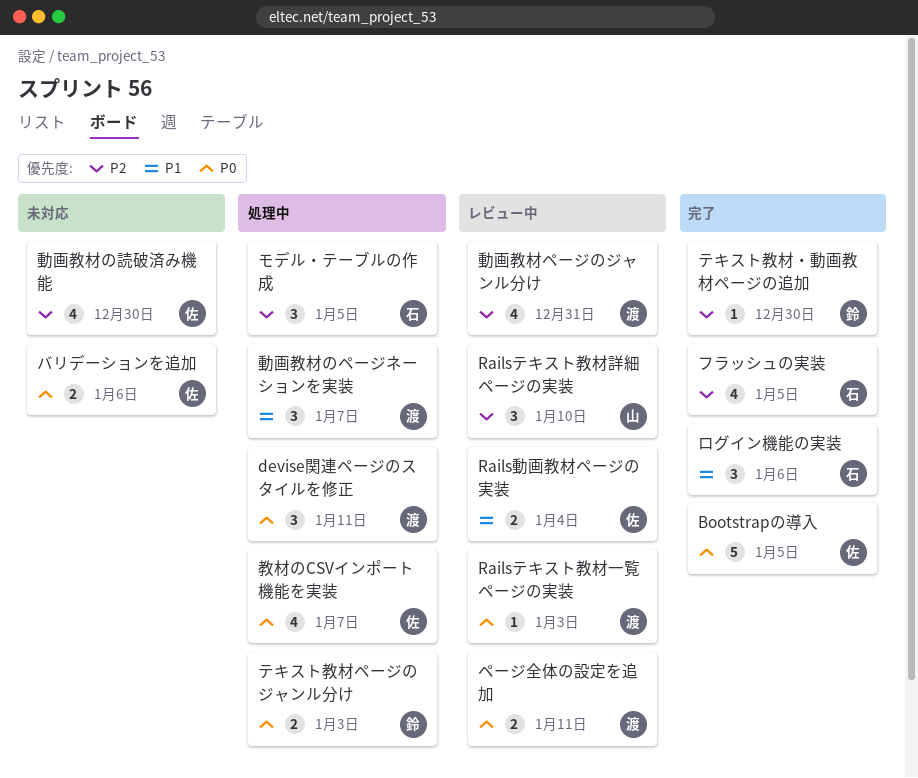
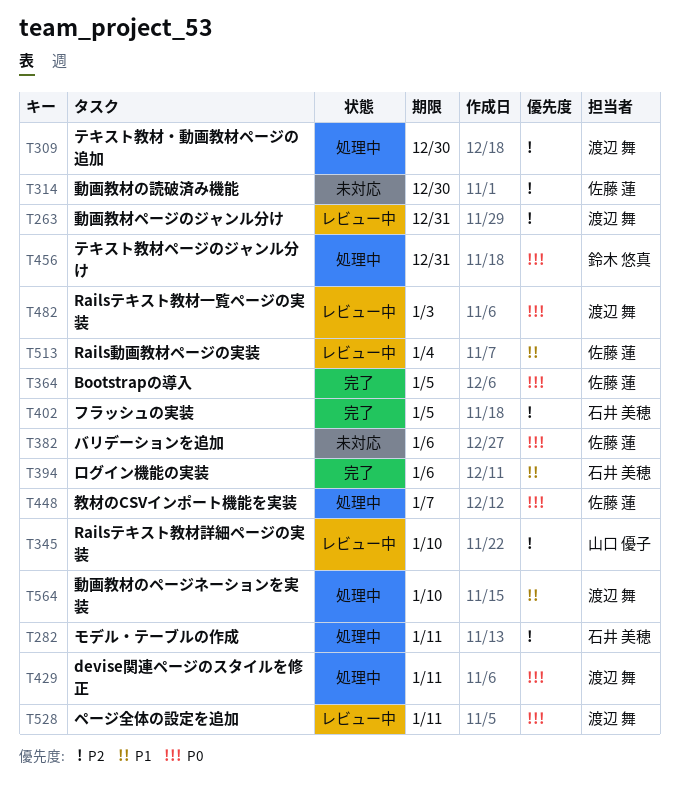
テキスト教材ページのジャンル分け, due: Jan 3 -> Dec 31
テキスト教材・動画教材ページの追加, status: 完了 -> 処理中
テキスト教材・動画教材ページの追加, owner: 鈴木 悠真 -> 渡辺 舞
モデル・テーブルの作成, due: Jan 5 -> Jan 11
動画教材のページネーションを実装, due: Jan 7 -> Jan 10

